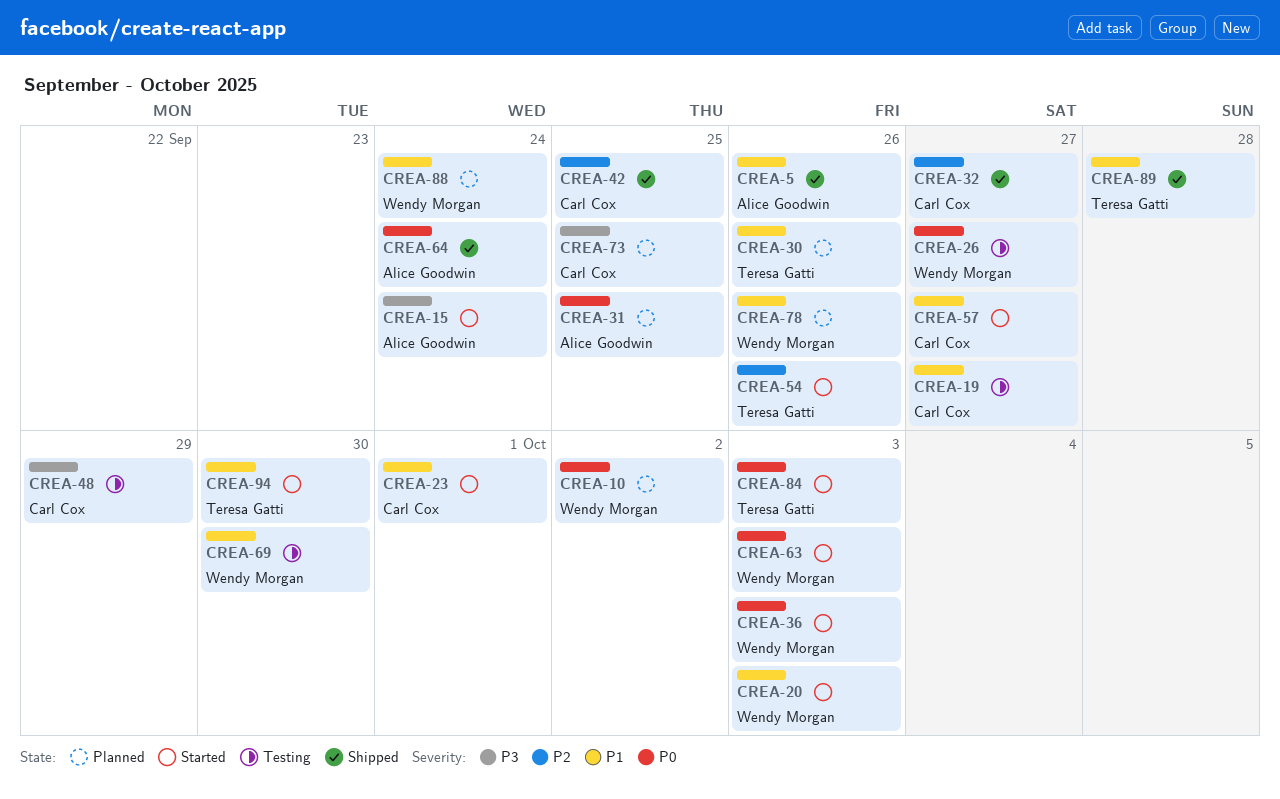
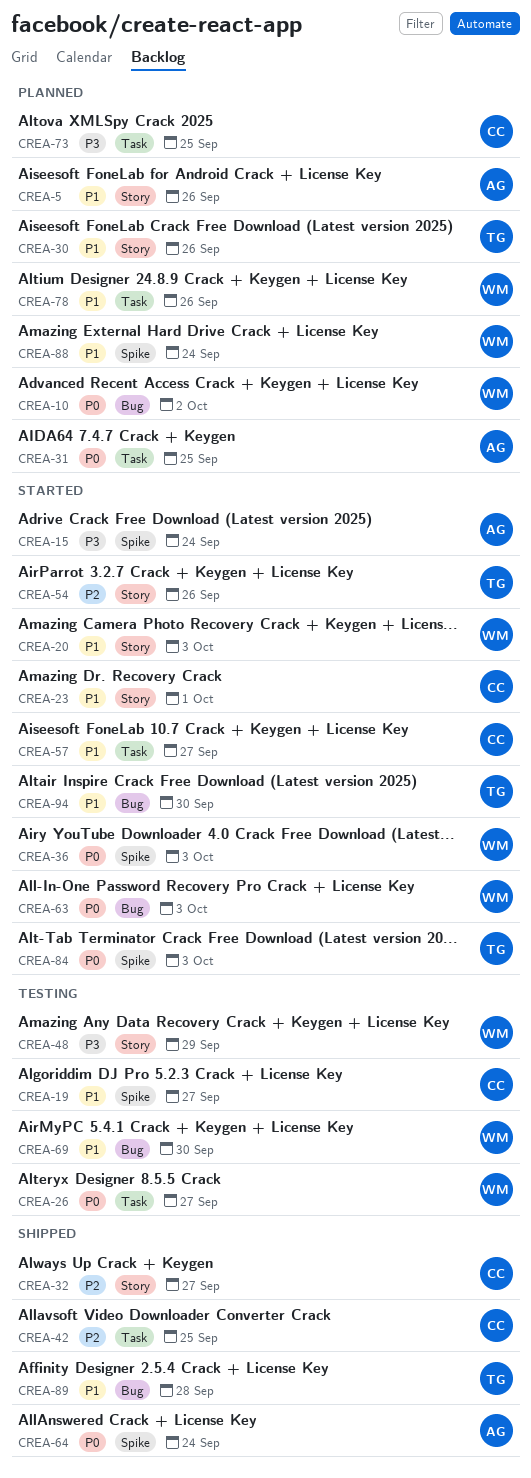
CREA-5, status: Shipped -> Planned
CREA-48, owner: Carl Cox -> Wendy Morgan

